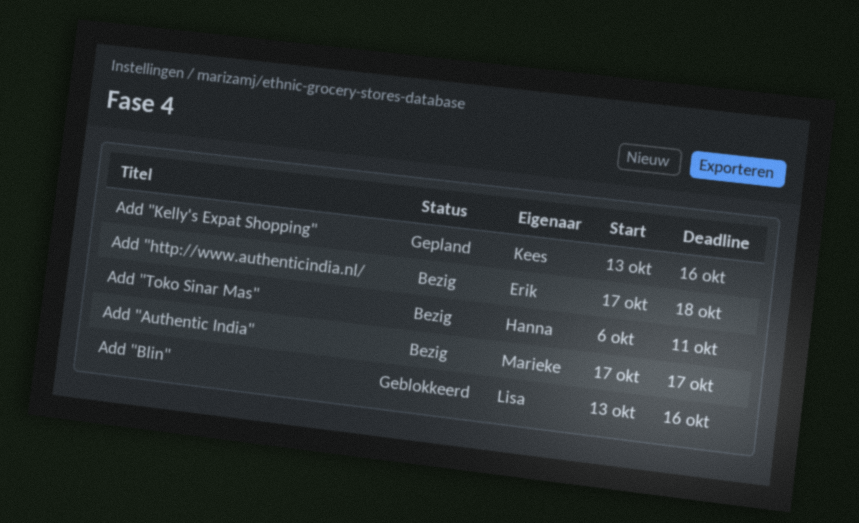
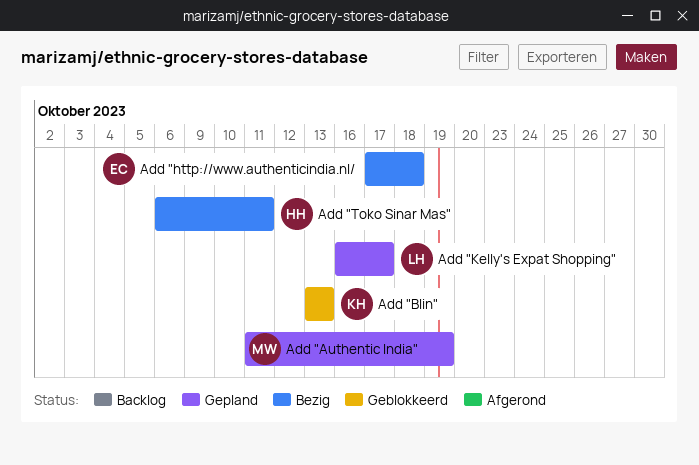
Add "Authentic India", status: Bezig -> Gepland
Add "Authentic India", start: Oct 17 -> Oct 11
Add "Authentic India", due: Oct 17 -> Oct 19
Add "Blin", owner: Lisa -> Kees
Add "Blin", due: Oct 16 -> Oct 13
Add "Kelly's Expat Shopping", owner: Kees -> Lisa
Add "Kelly's Expat Shopping", start: Oct 13 -> Oct 16
Add "Kelly's Expat Shopping", due: Oct 16 -> Oct 17

